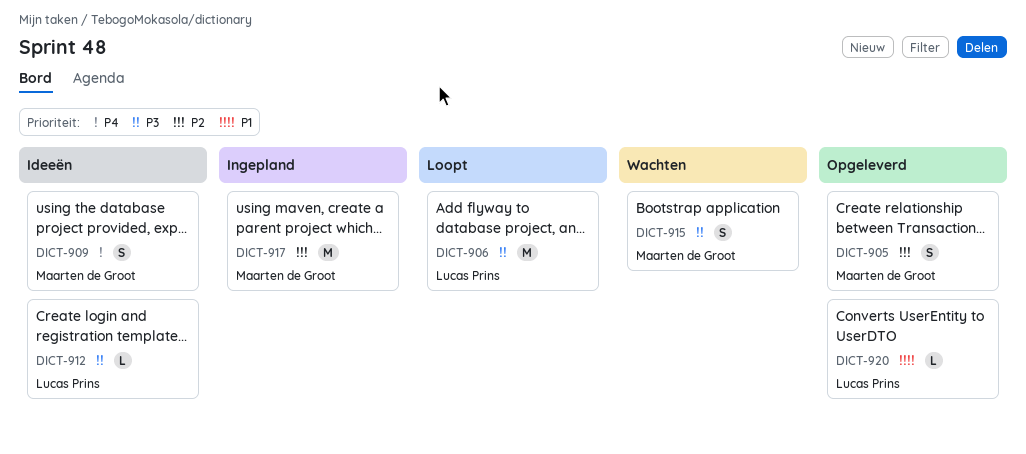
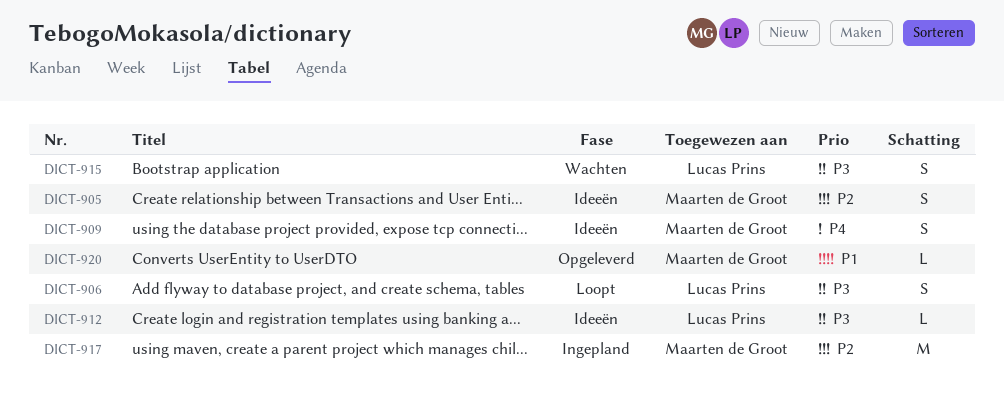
DICT-905, status: Opgeleverd -> Ideeën
DICT-906, estimate: M -> S
DICT-915, owner: Maarten de Groot -> Lucas Prins
DICT-920, owner: Lucas Prins -> Maarten de Groot

